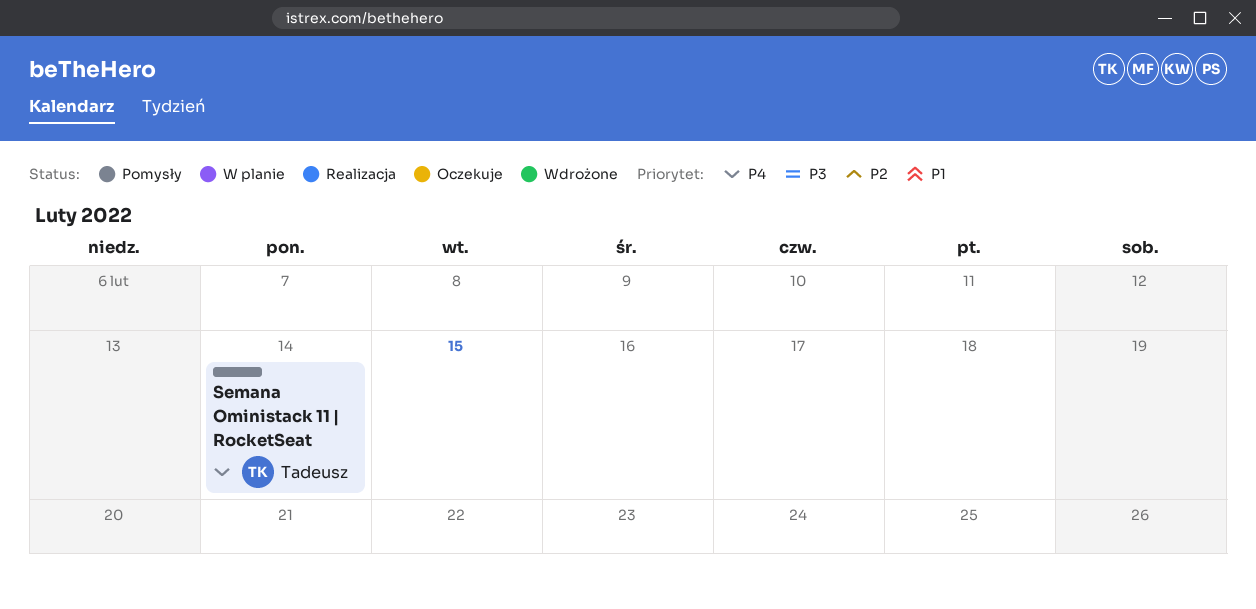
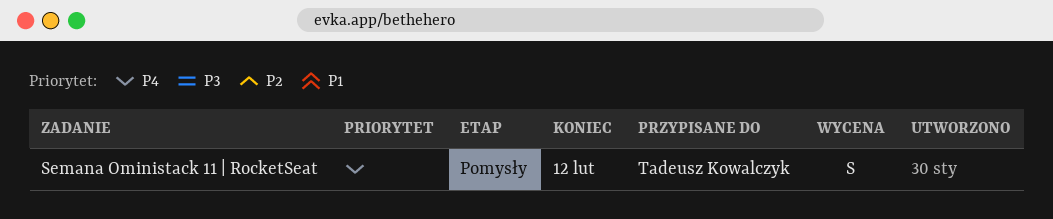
Semana Oministack 11 | RocketSeat, due: Feb 14 -> Feb 12

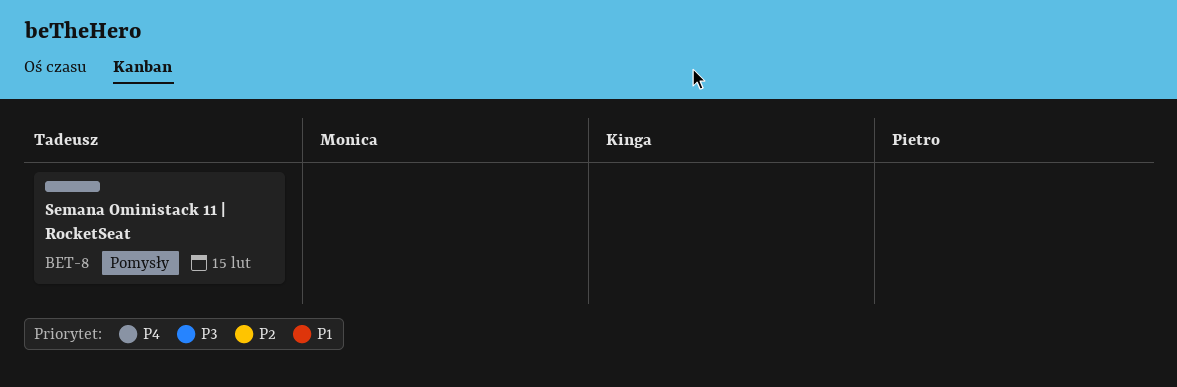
Semana Oministack 11 | RocketSeat, due: Feb 12 -> Feb 15

